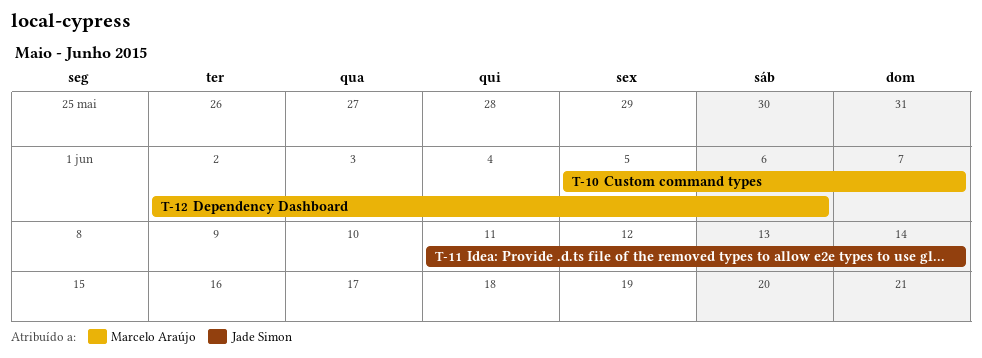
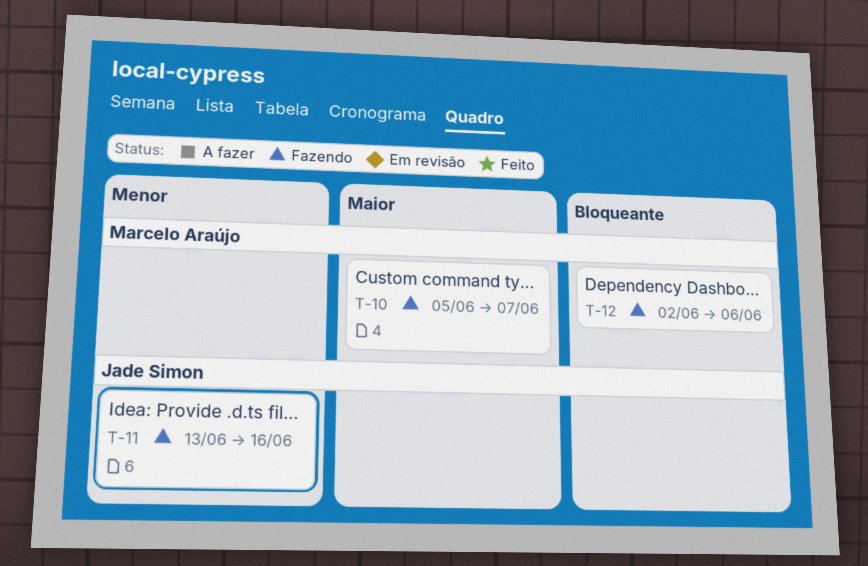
T-11, start: Jun 11 -> Jun 13
T-11, due: Jun 14 -> Jun 16

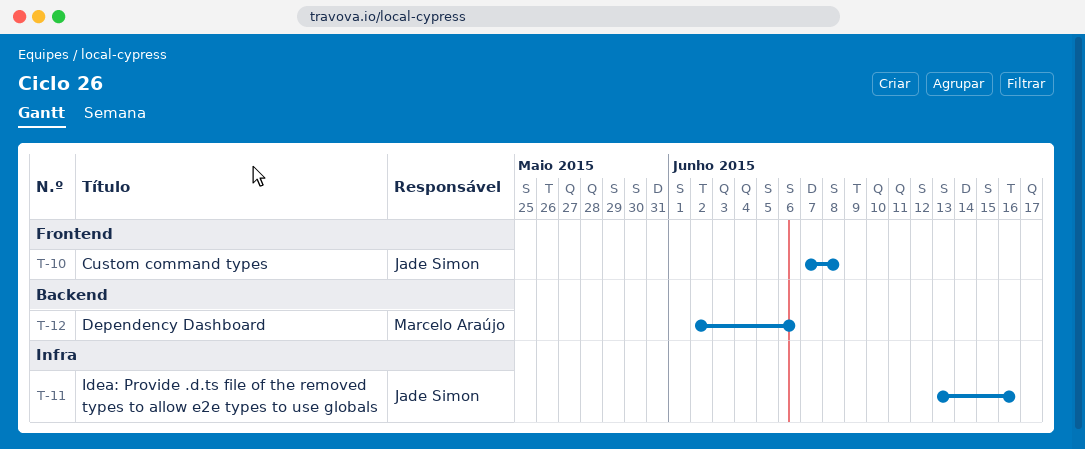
T-10, owner: Marcelo Araújo -> Jade Simon
T-10, start: Jun 5 -> Jun 7
T-10, due: Jun 7 -> Jun 8

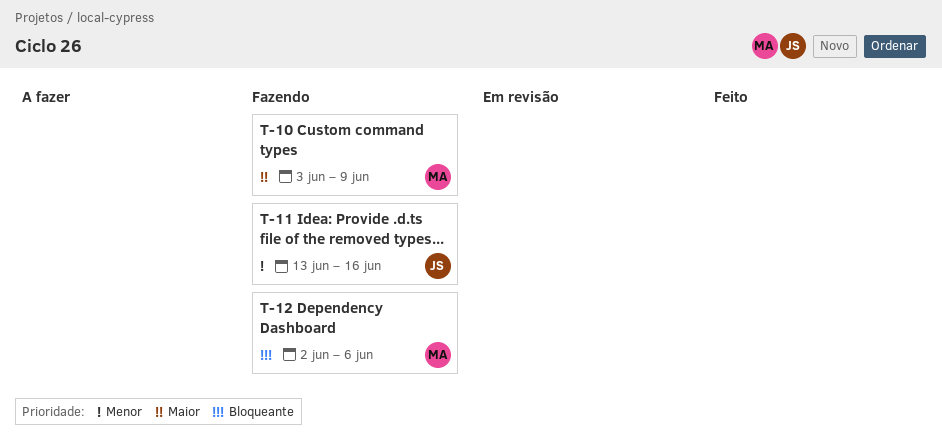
T-10, owner: Jade Simon -> Marcelo Araújo
T-10, start: Jun 7 -> Jun 3
T-10, due: Jun 8 -> Jun 9

